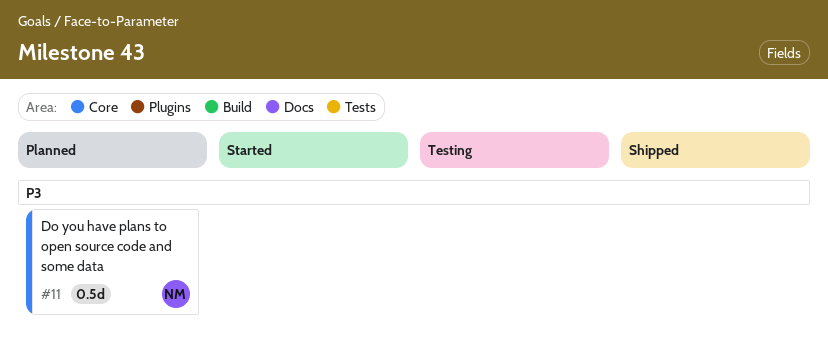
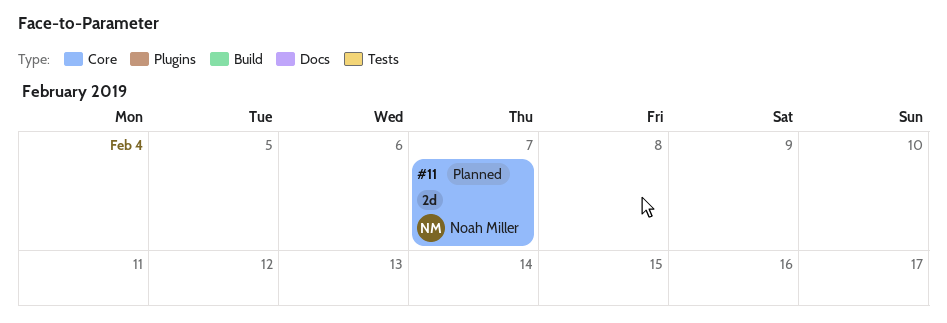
#11, estimate: 0.5d -> 2d

